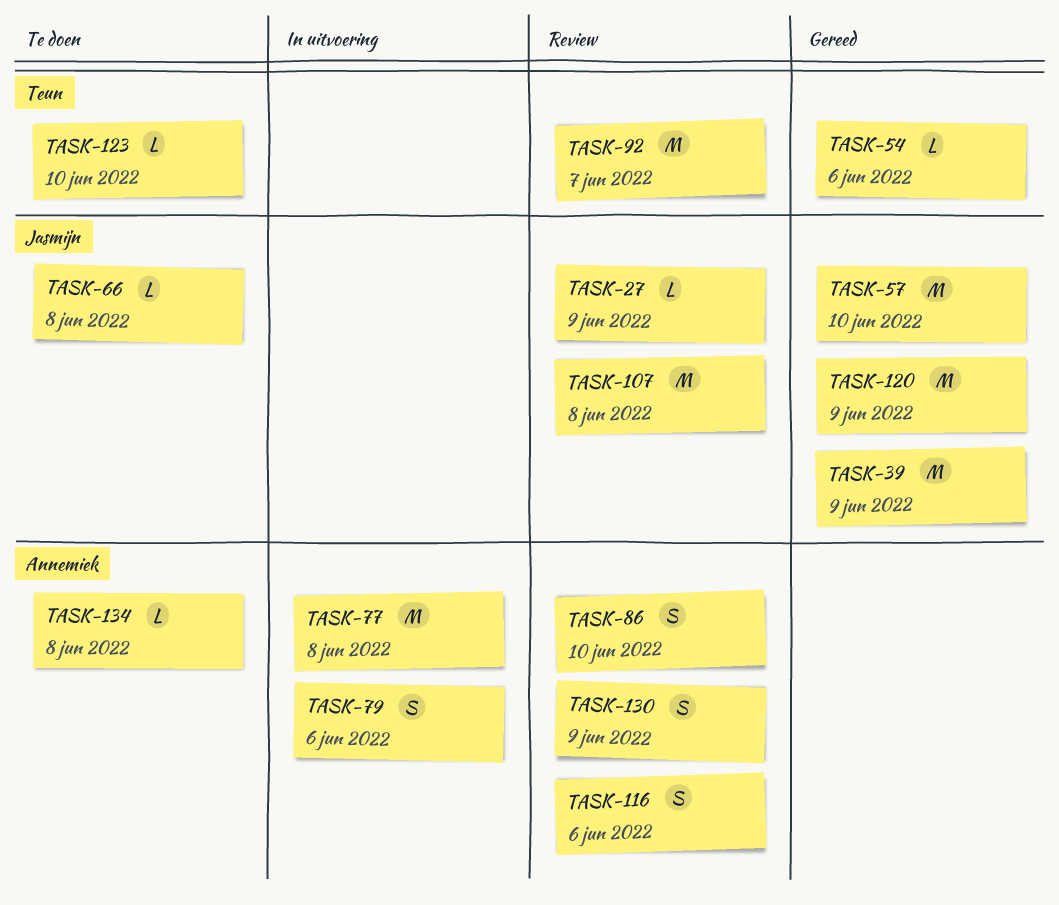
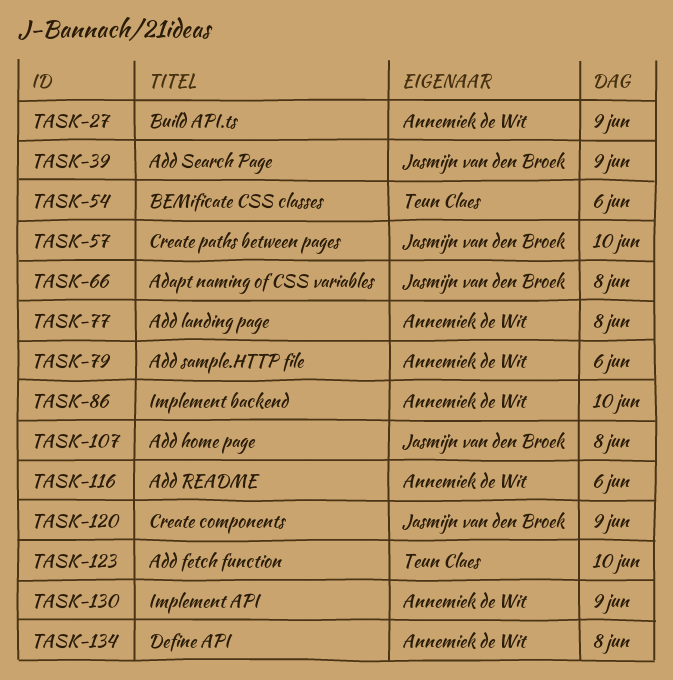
TASK-27, owner: Jasmijn van den Broek -> Annemiek de Wit
TASK-92: present -> none

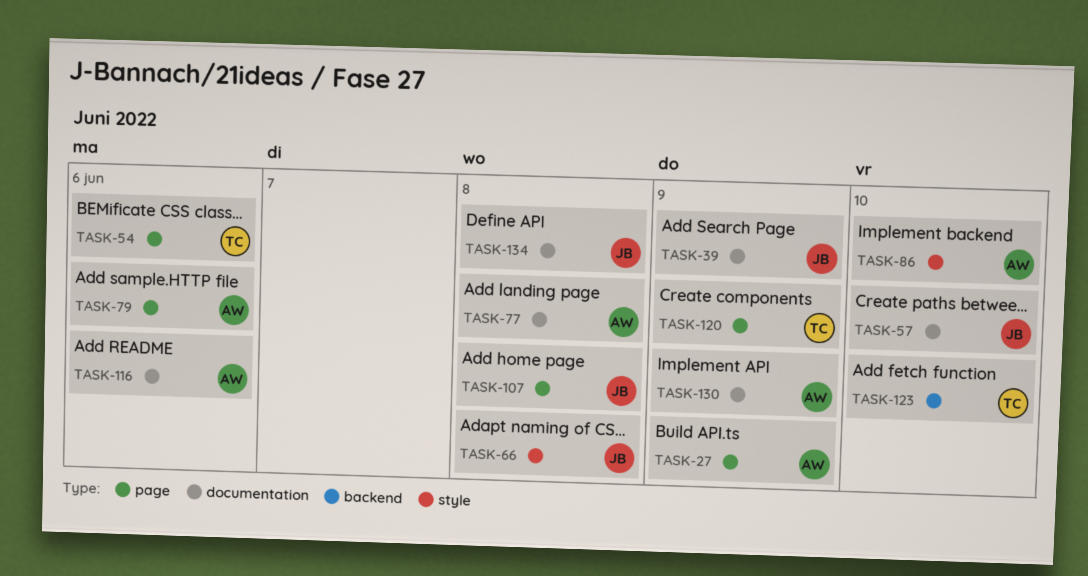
TASK-120, owner: Jasmijn van den Broek -> Teun Claes
TASK-134, owner: Annemiek de Wit -> Jasmijn van den Broek

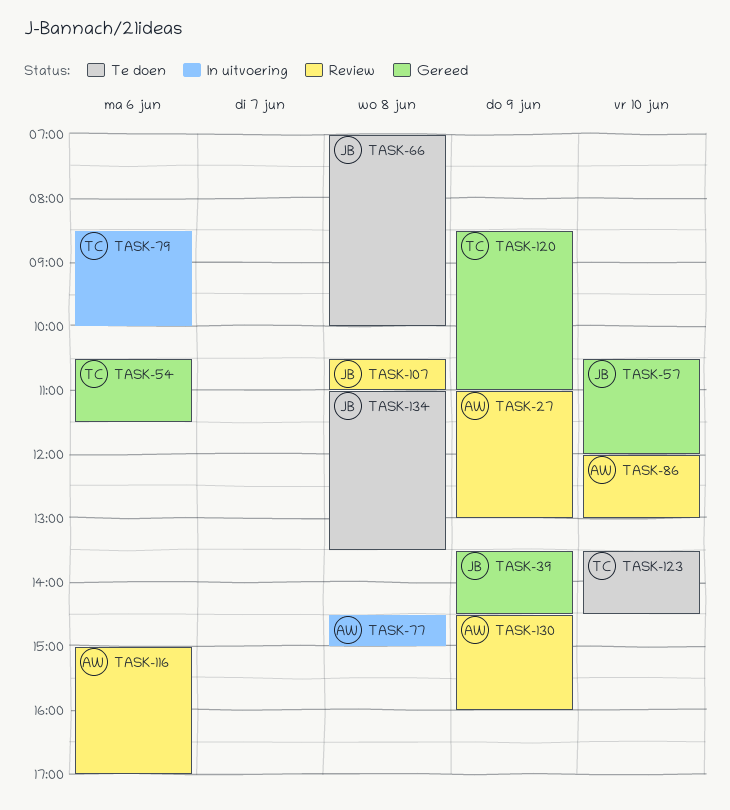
TASK-79, owner: AW -> TC

